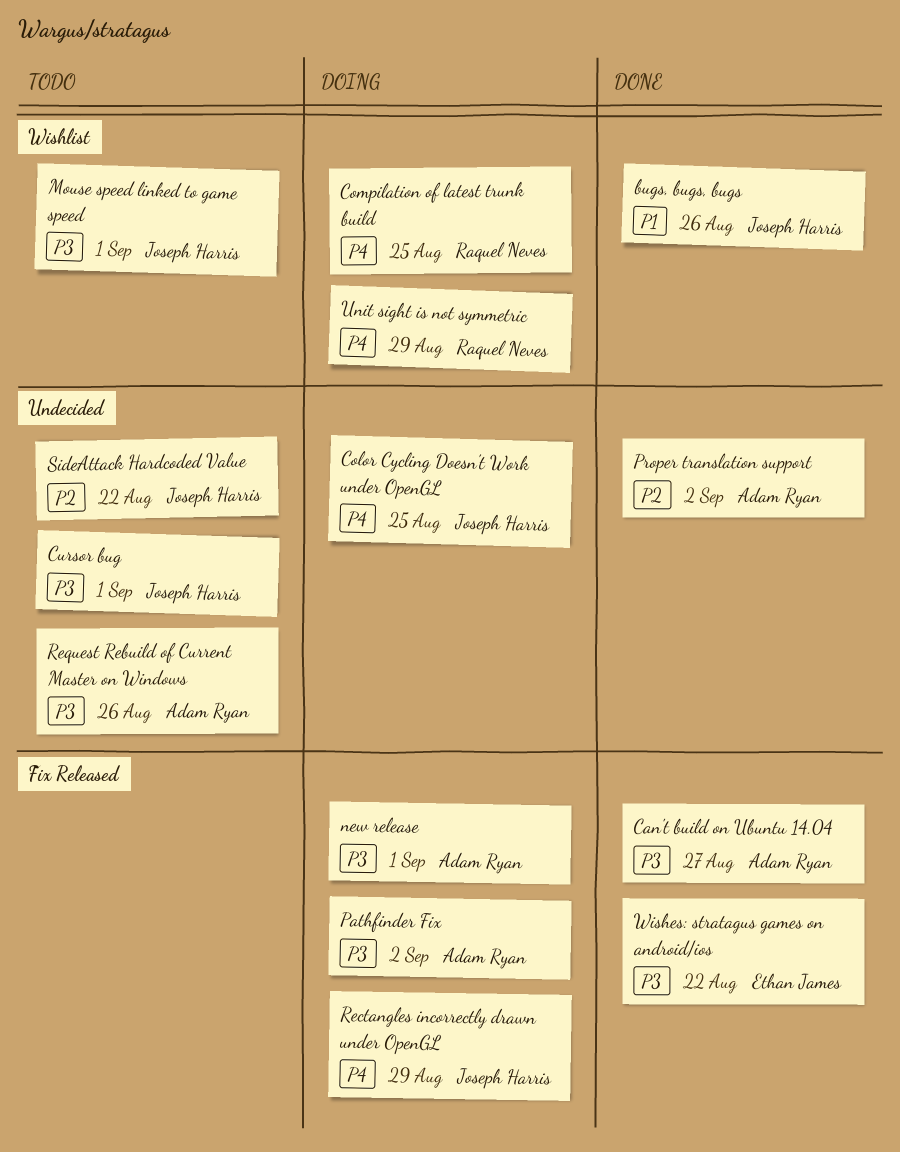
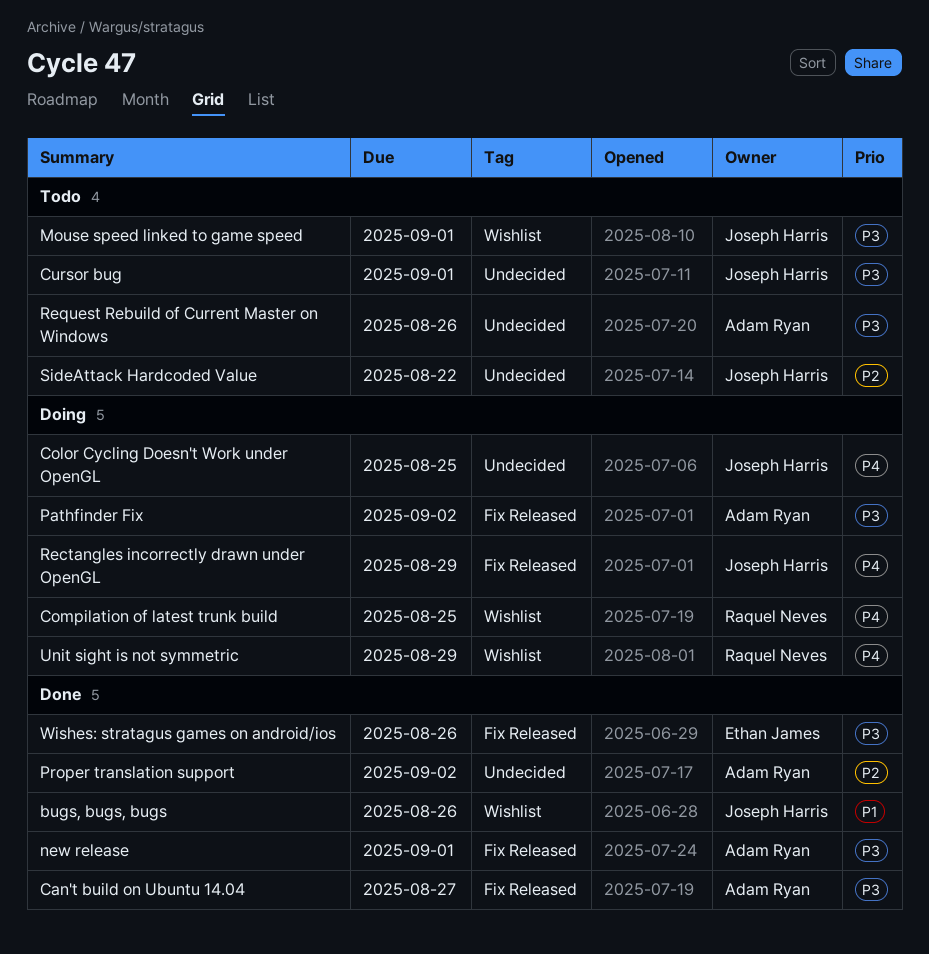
new release, status: Doing -> Done
Wishes: stratagus games on android/ios, due: Aug 22 -> Aug 26

